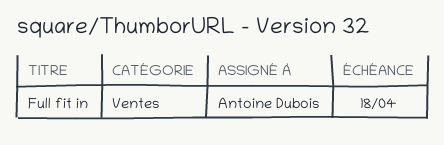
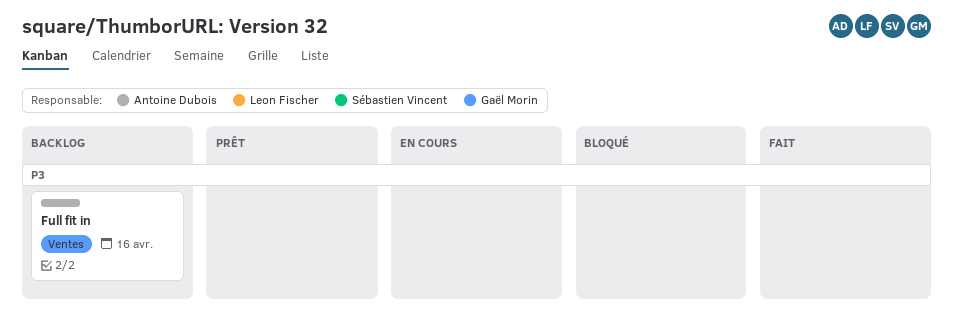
Full fit in, due: Apr 18 -> Apr 16

